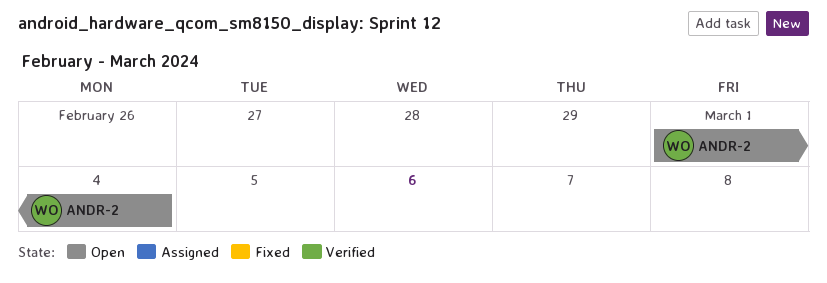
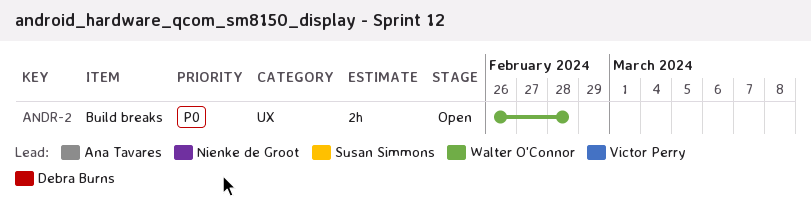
ANDR-2, start: Mar 1 -> Feb 26
ANDR-2, due: Mar 4 -> Feb 28

